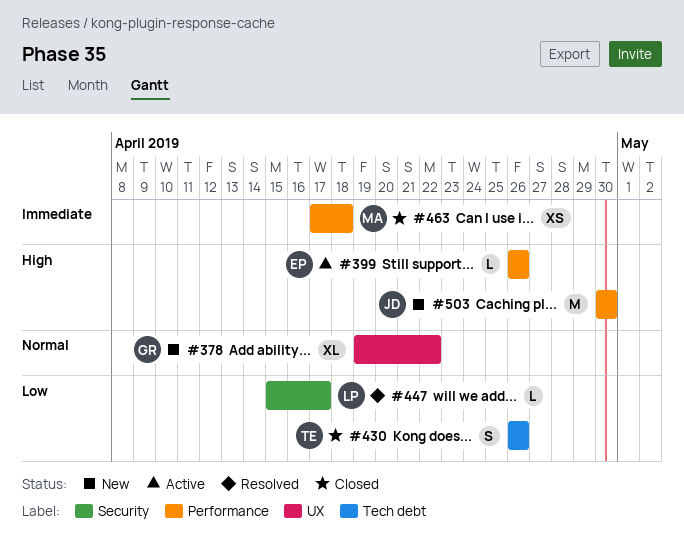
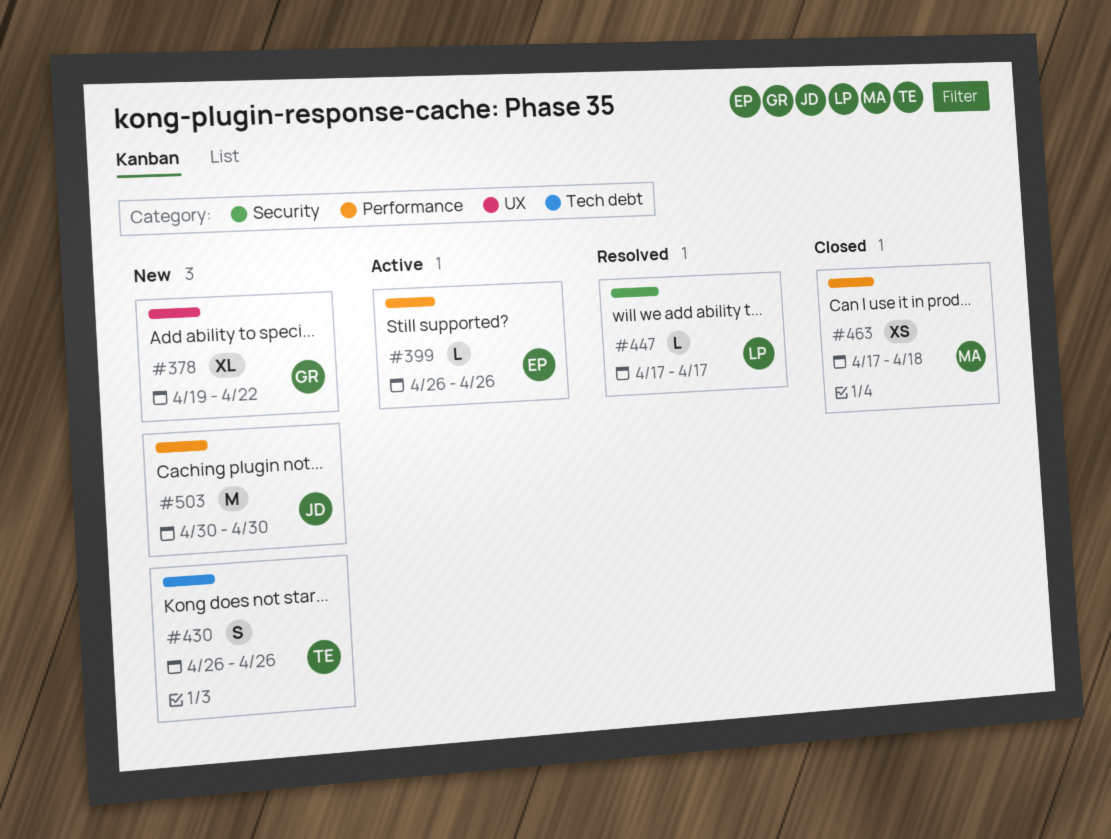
#430, status: Closed -> New
#447, start: Apr 15 -> Apr 17

